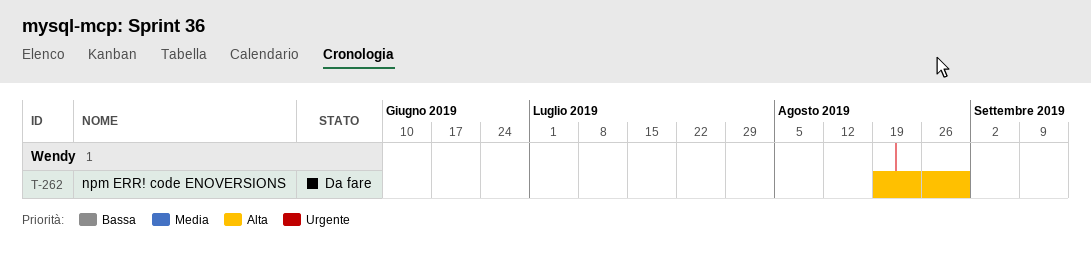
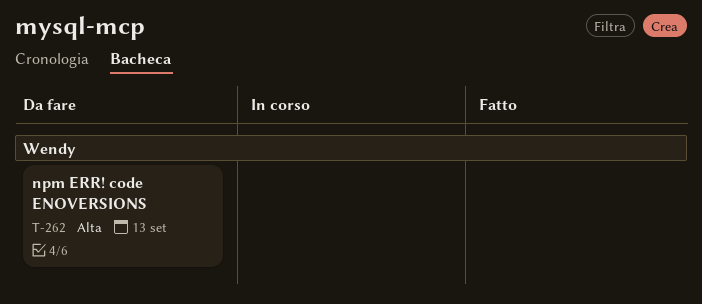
T-262, due: Aug 30 -> Sep 13

